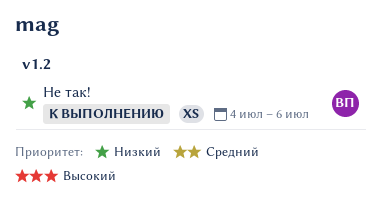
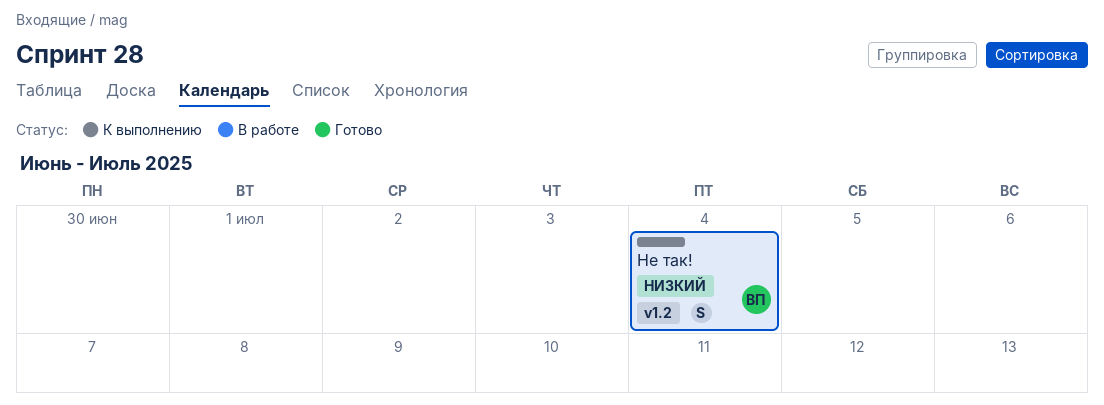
Не так!, estimate: XS -> S
Не так!, due: Jul 6 -> Jul 4

